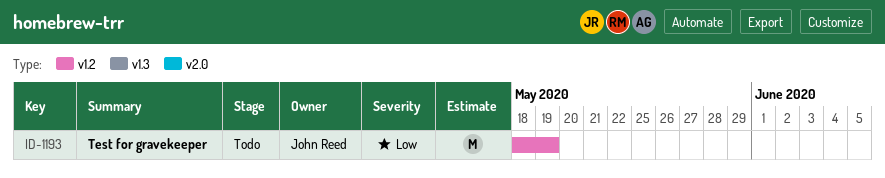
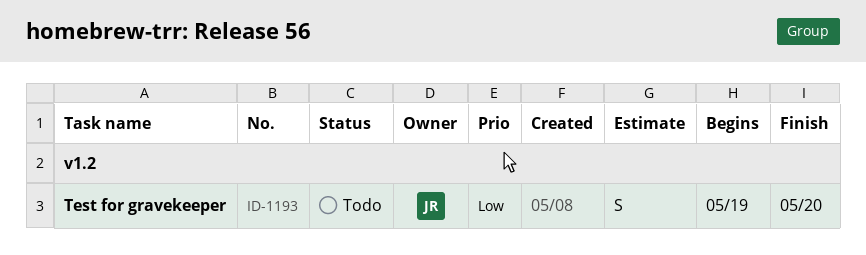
ID-1193, estimate: M -> S
ID-1193, start: May 18 -> May 19
ID-1193, due: May 19 -> May 20

